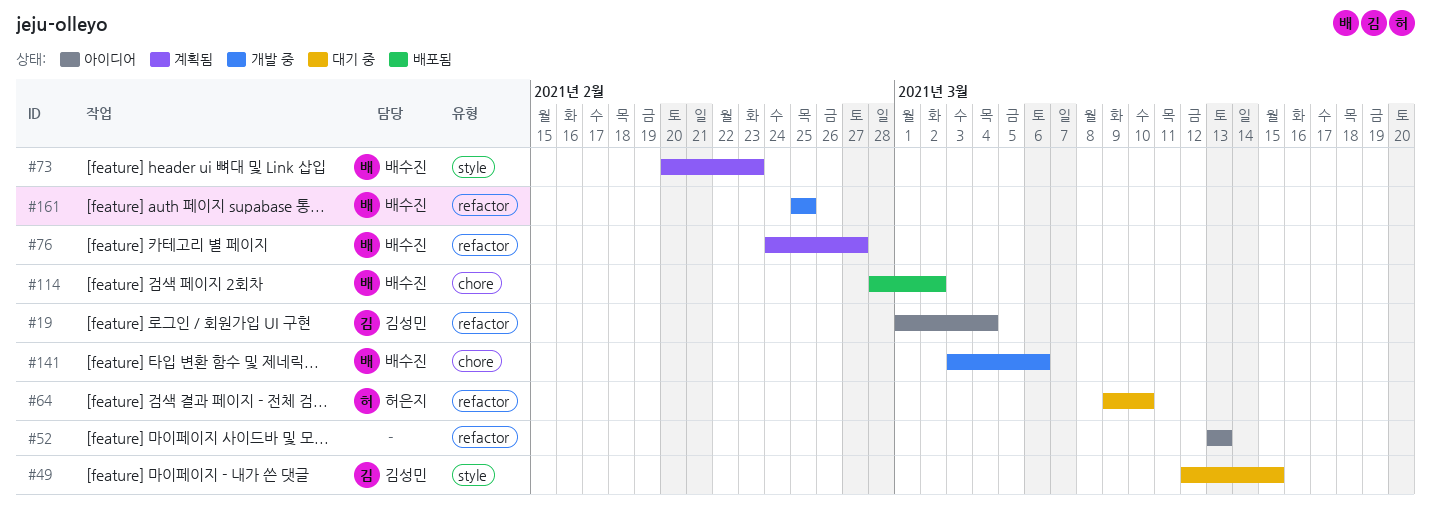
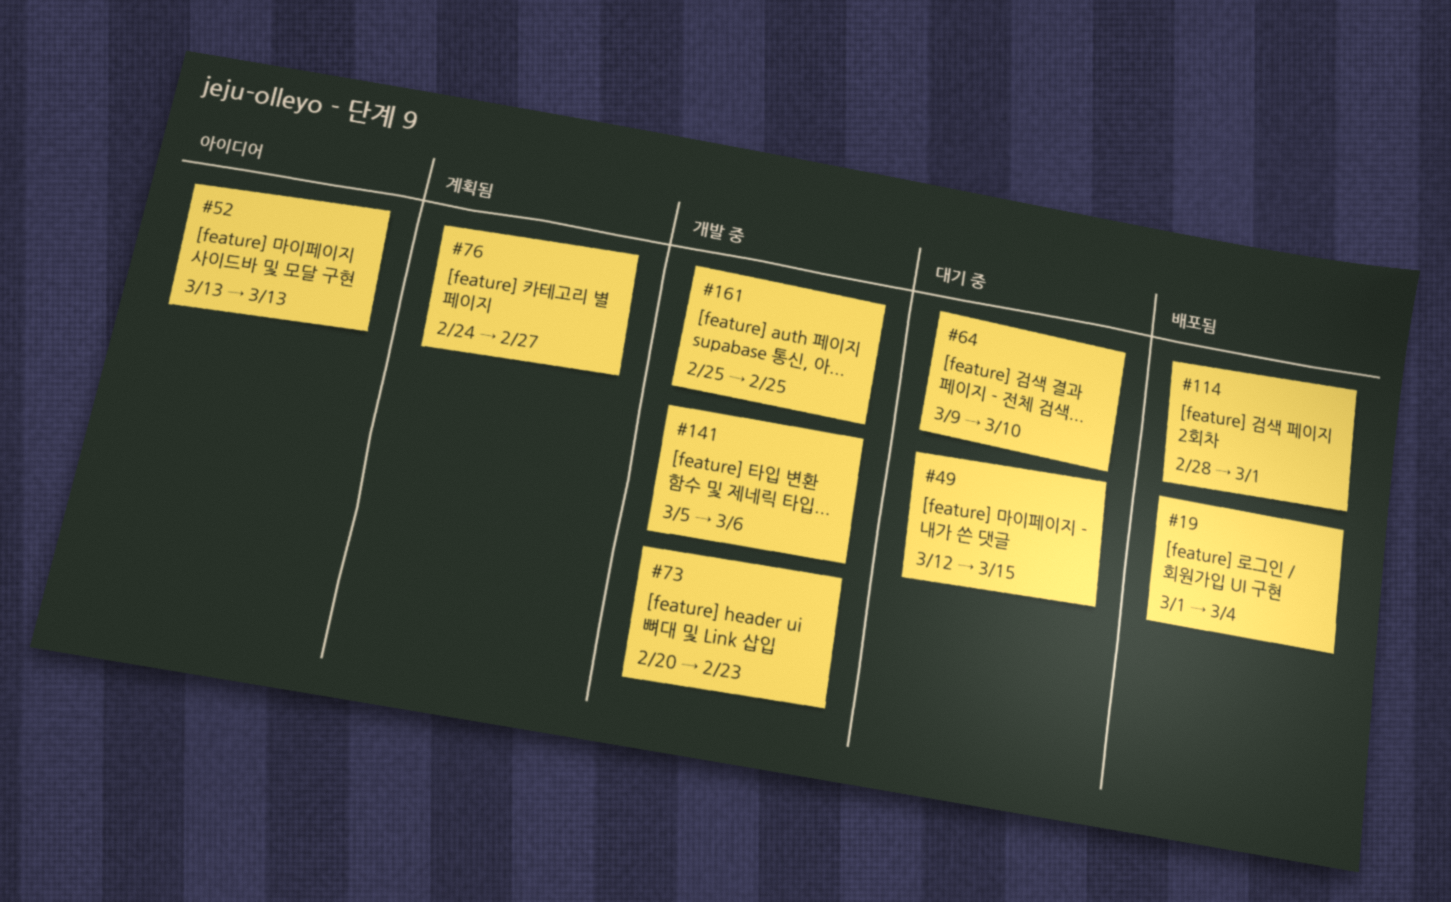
#19, status: 아이디어 -> 배포됨
#73, status: 계획됨 -> 개발 중
#114, due: Mar 2 -> Mar 1
#141, start: Mar 3 -> Mar 5

